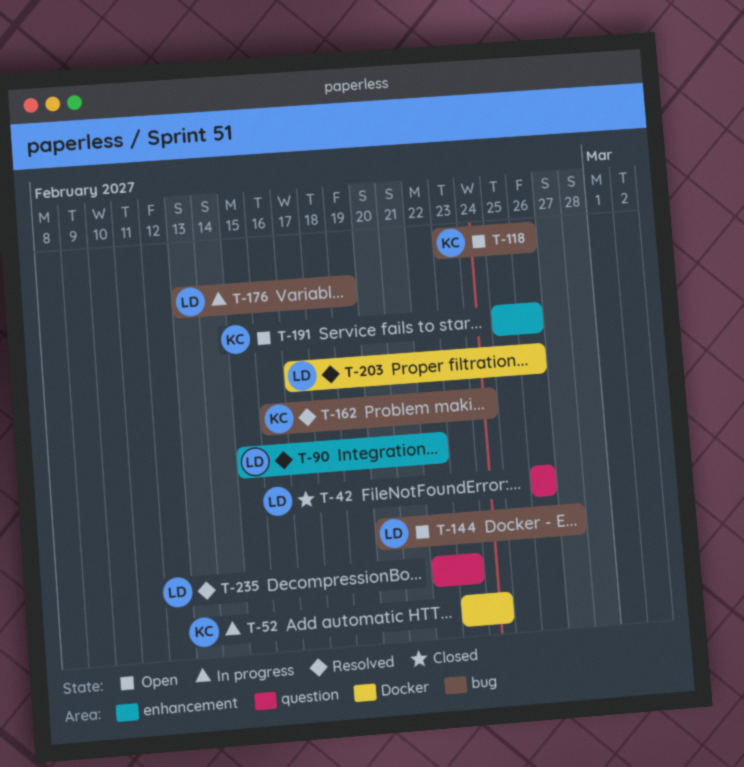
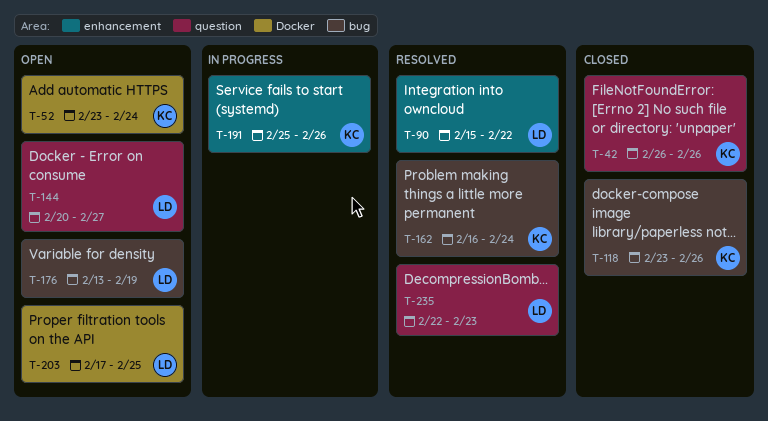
T-42, owner: LD -> KC
T-52, status: In progress -> Open
T-118, status: Open -> Closed
T-144, label: bug -> question
T-176, status: In progress -> Open
T-191, status: Open -> In progress
T-203, status: Resolved -> Open
T-203, due: Feb 26 -> Feb 25

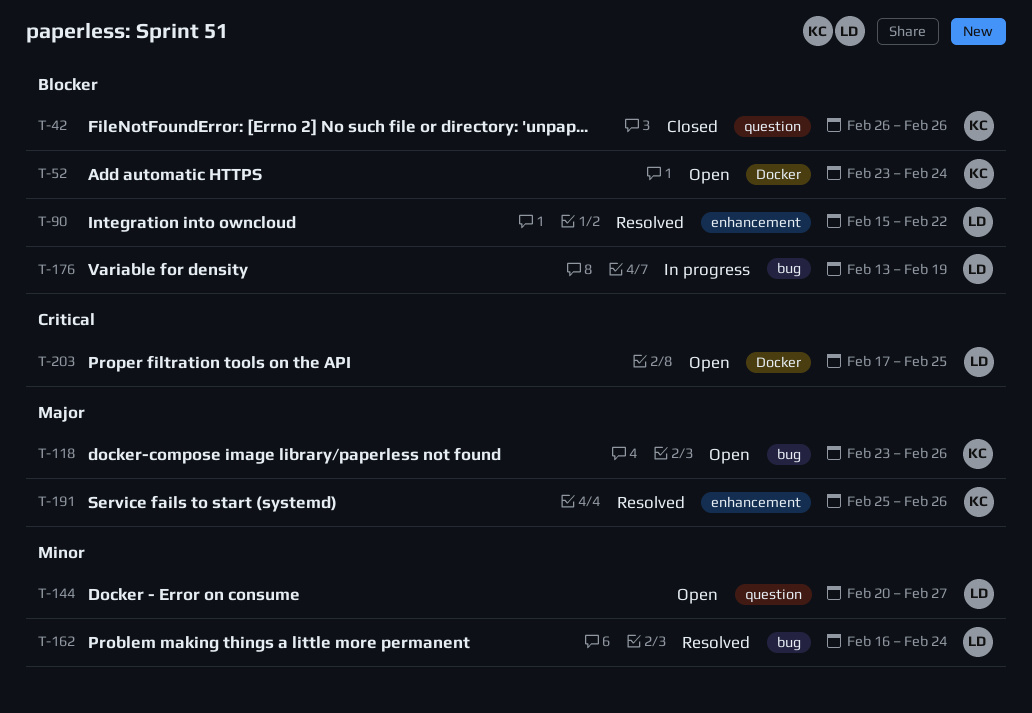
T-118, status: Closed -> Open
T-162, owner: KC -> LD
T-176, status: Open -> In progress
T-191, status: In progress -> Resolved
T-235: present -> none

